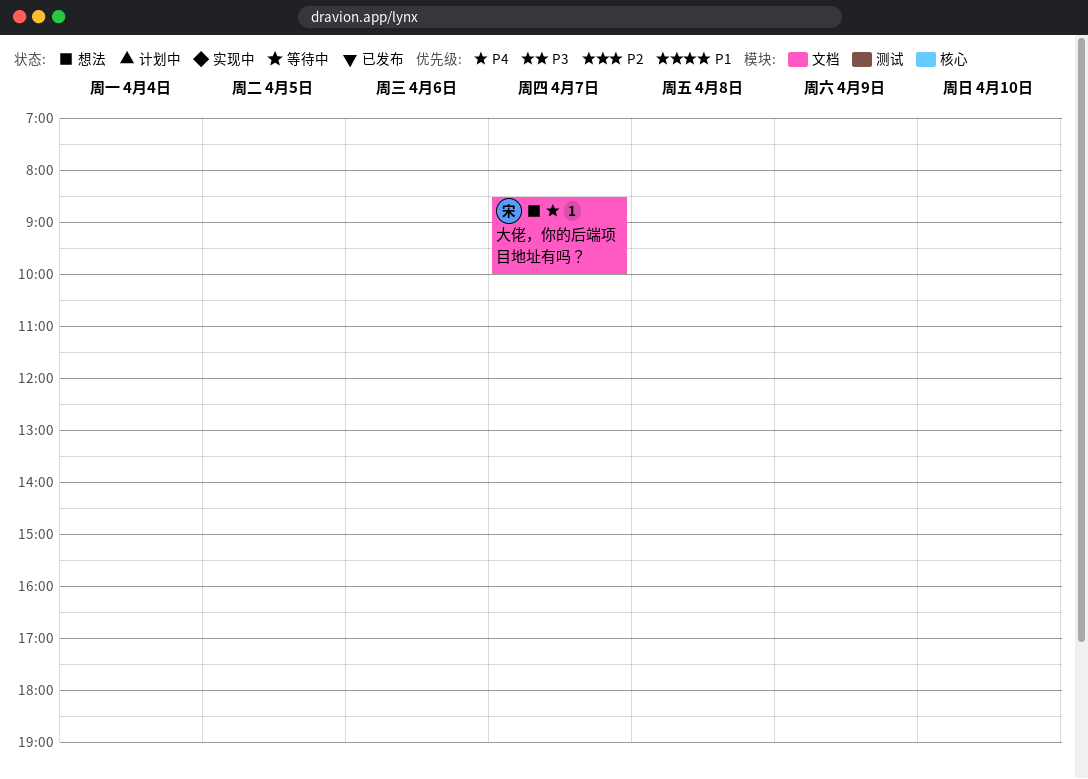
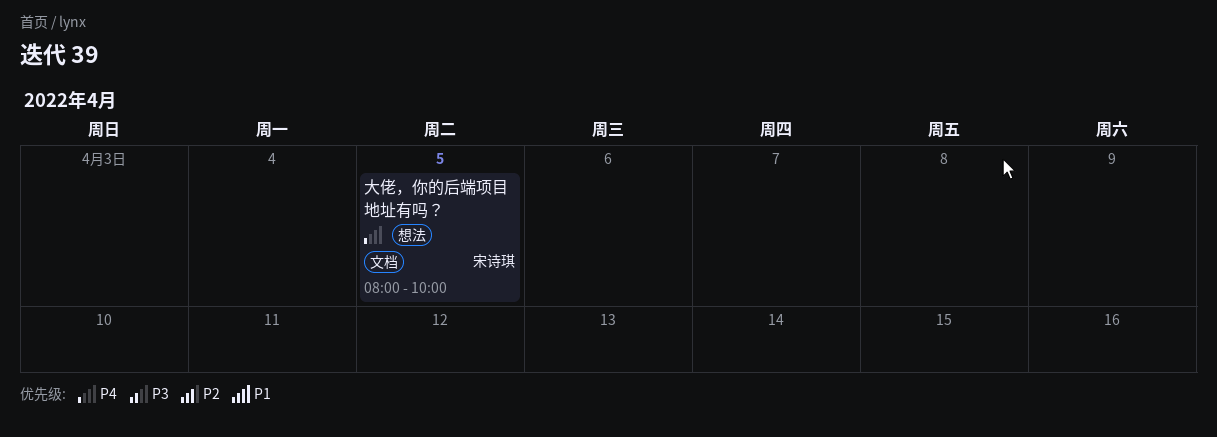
大佬，你的后端项目地址有吗？, day: Apr 7 -> Apr 5
大佬，你的后端项目地址有吗？, begins: 08:30 -> 08:00

